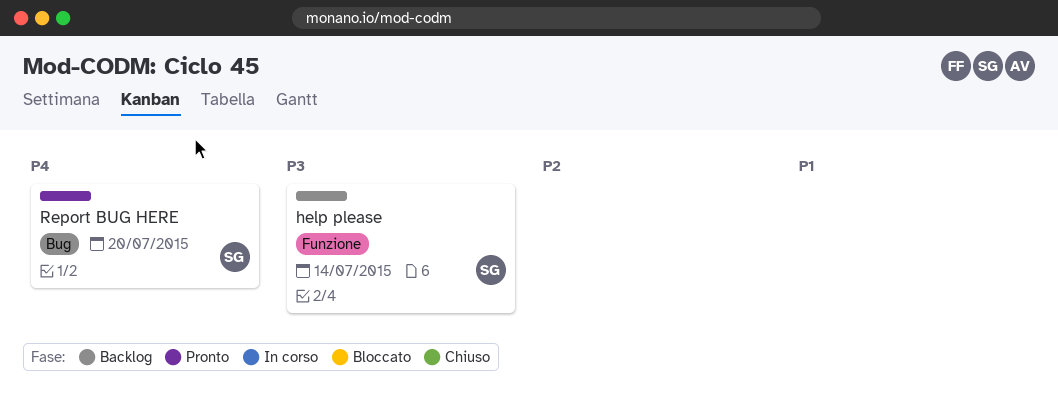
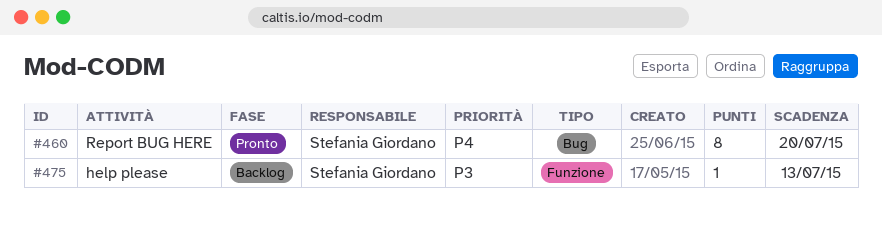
help please, due: Jul 14 -> Jul 13

